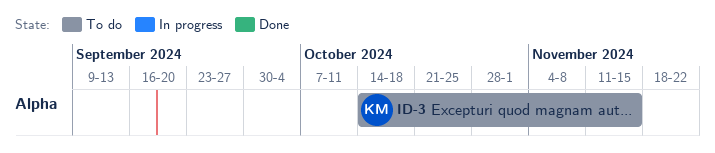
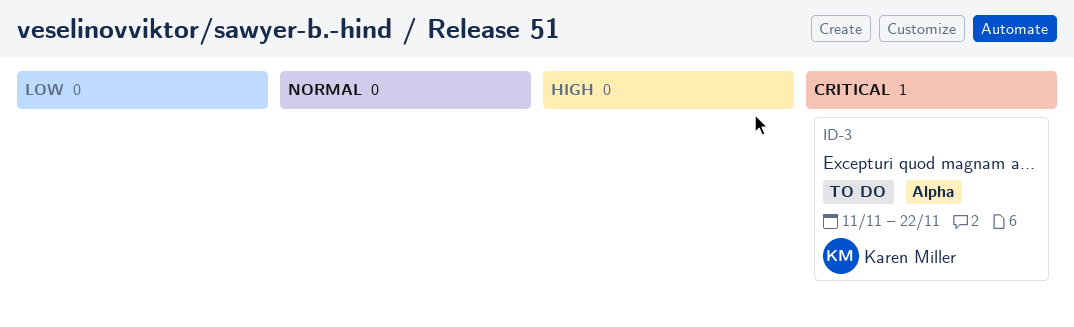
ID-3, start: Oct 14 -> Nov 11
ID-3, due: Nov 15 -> Nov 22

